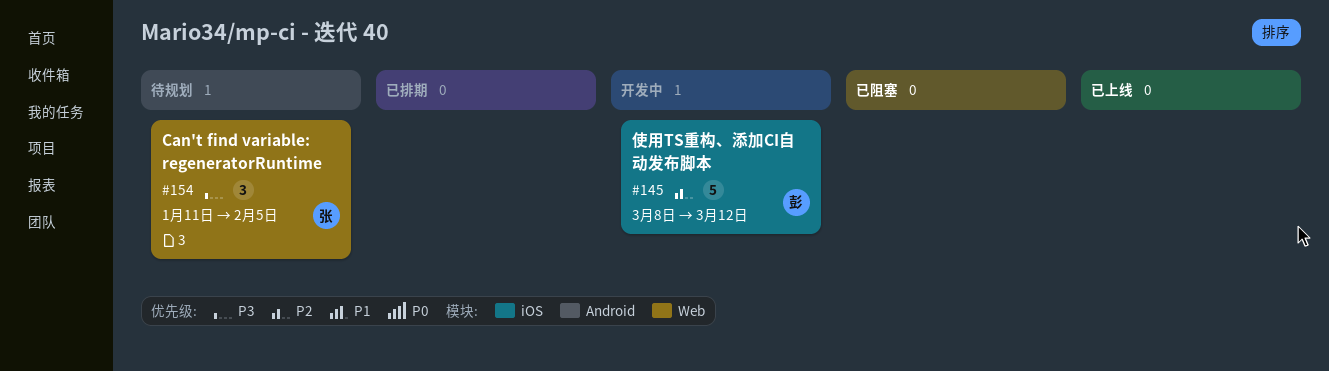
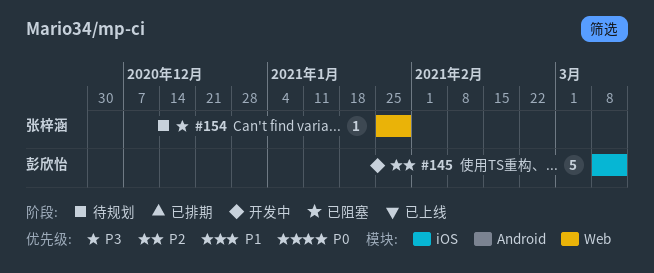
#154, estimate: 3 -> 1
#154, start: Jan 11 -> Jan 25
#154, due: Feb 5 -> Jan 29

